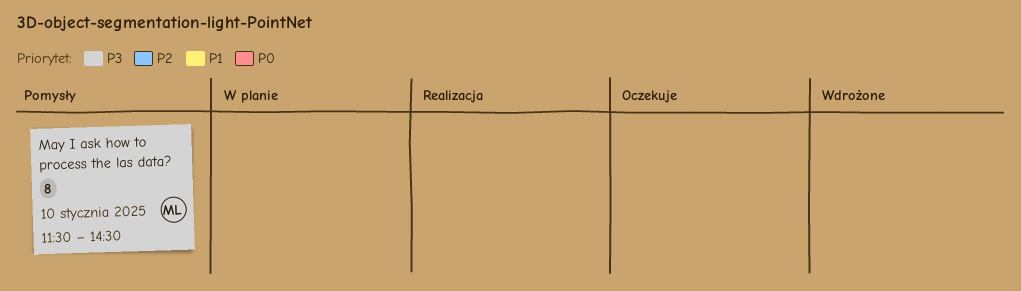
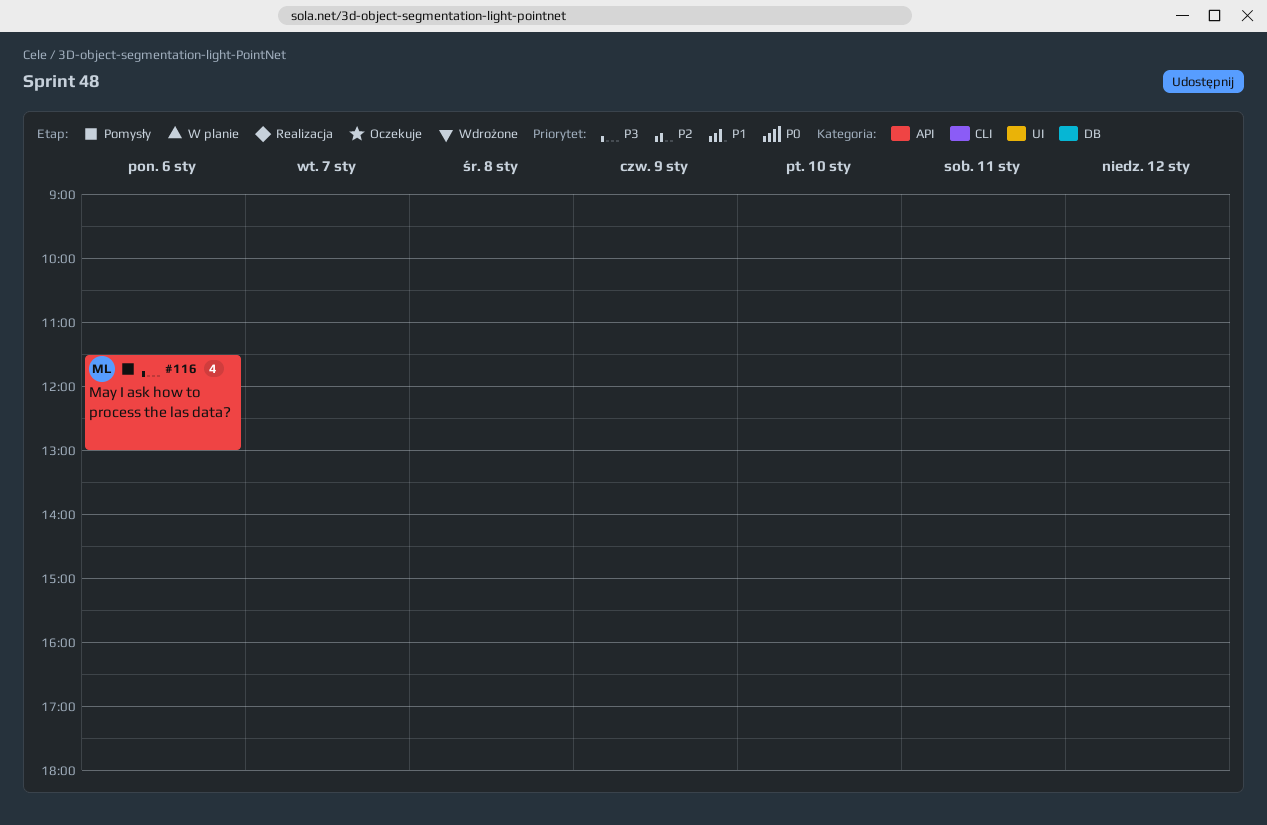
May I ask how to process the las data?, estimate: 8 -> 4
May I ask how to process the las data?, day: Jan 10 -> Jan 6
May I ask how to process the las data?, ends: 14:30 -> 13:00

